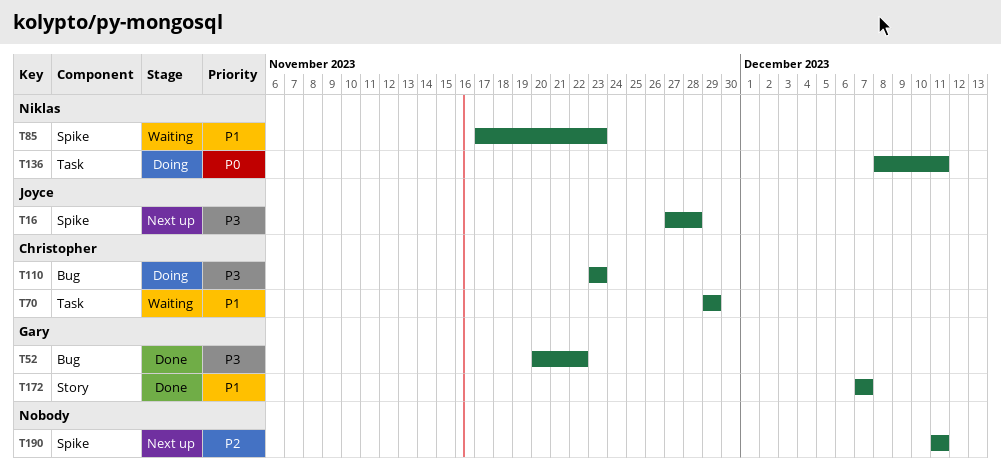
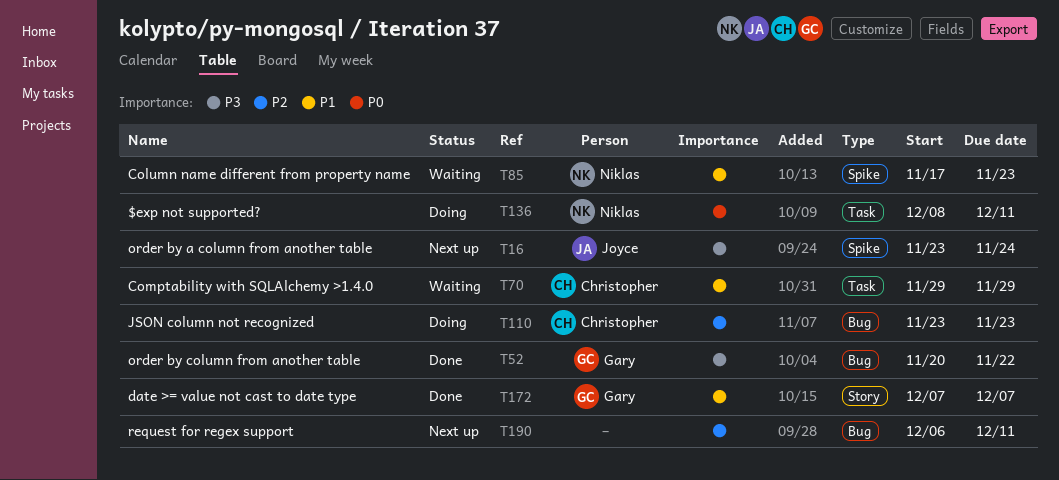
T16, start: Nov 27 -> Nov 23
T16, due: Nov 28 -> Nov 24
T110, priority: P3 -> P2
T190, label: Spike -> Bug
T190, start: Dec 11 -> Dec 6

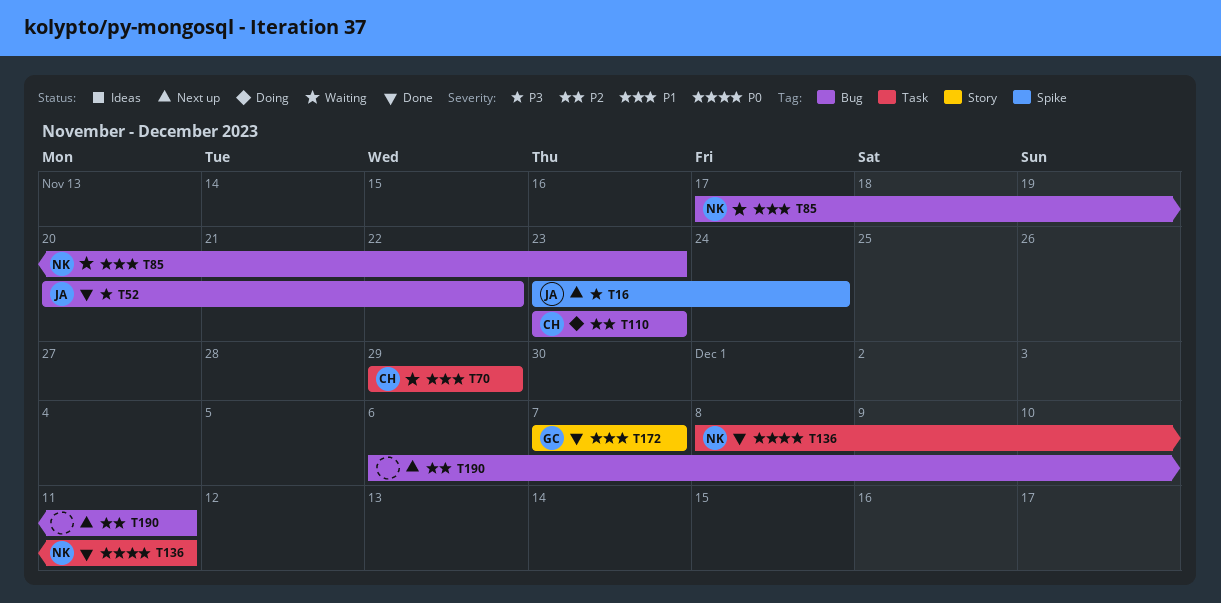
T52, owner: Gary -> Joyce
T85, label: Spike -> Bug
T136, status: Doing -> Done

